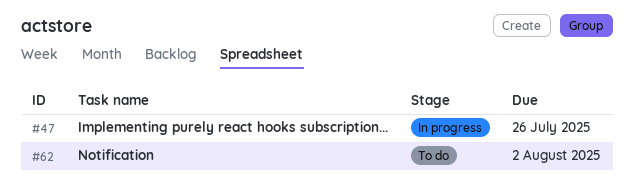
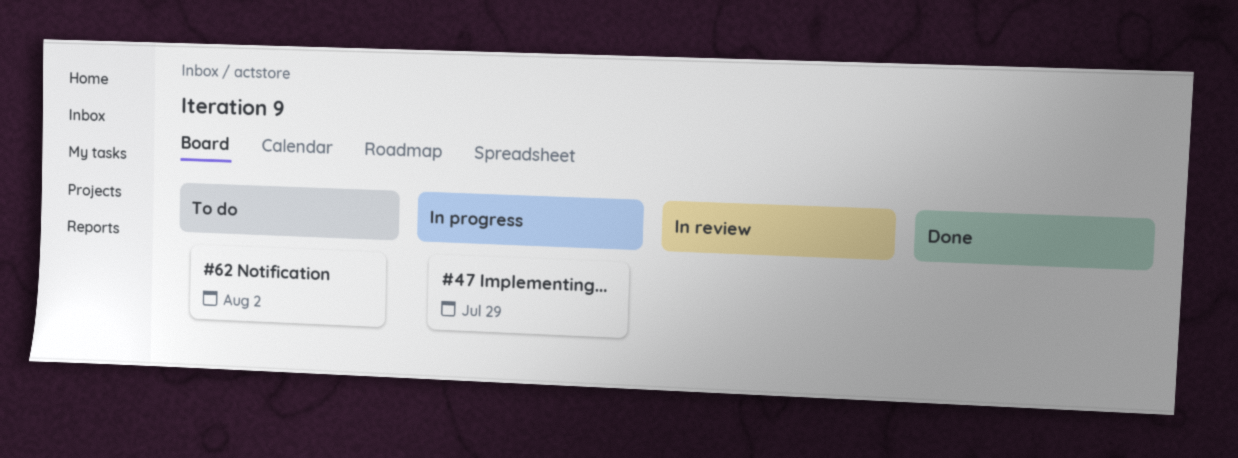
#47, due: Jul 26 -> Jul 29

